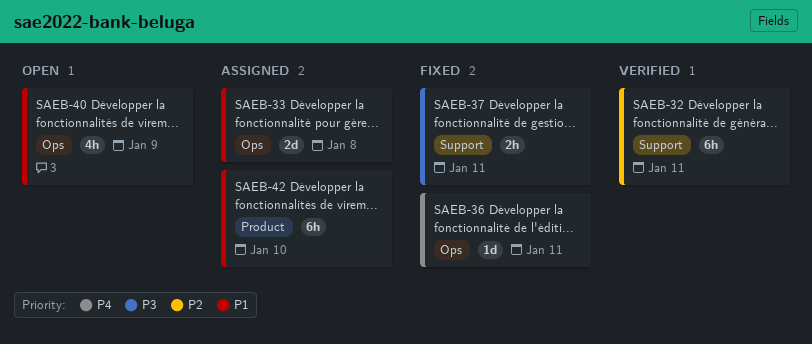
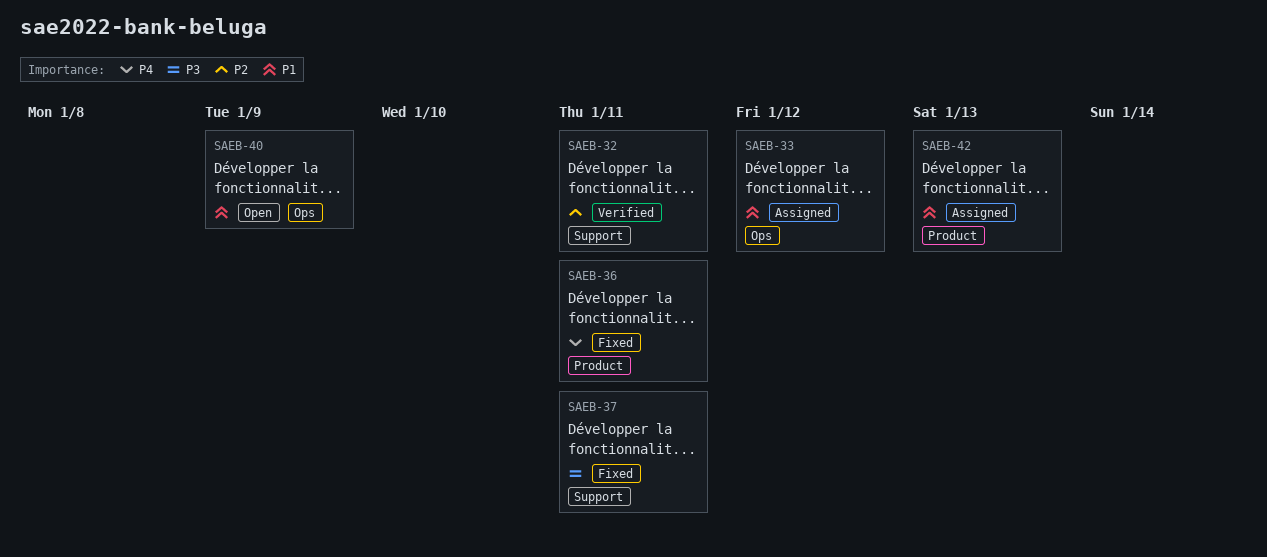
SAEB-33, due: Jan 8 -> Jan 12
SAEB-36, label: Ops -> Product
SAEB-42, due: Jan 10 -> Jan 13

